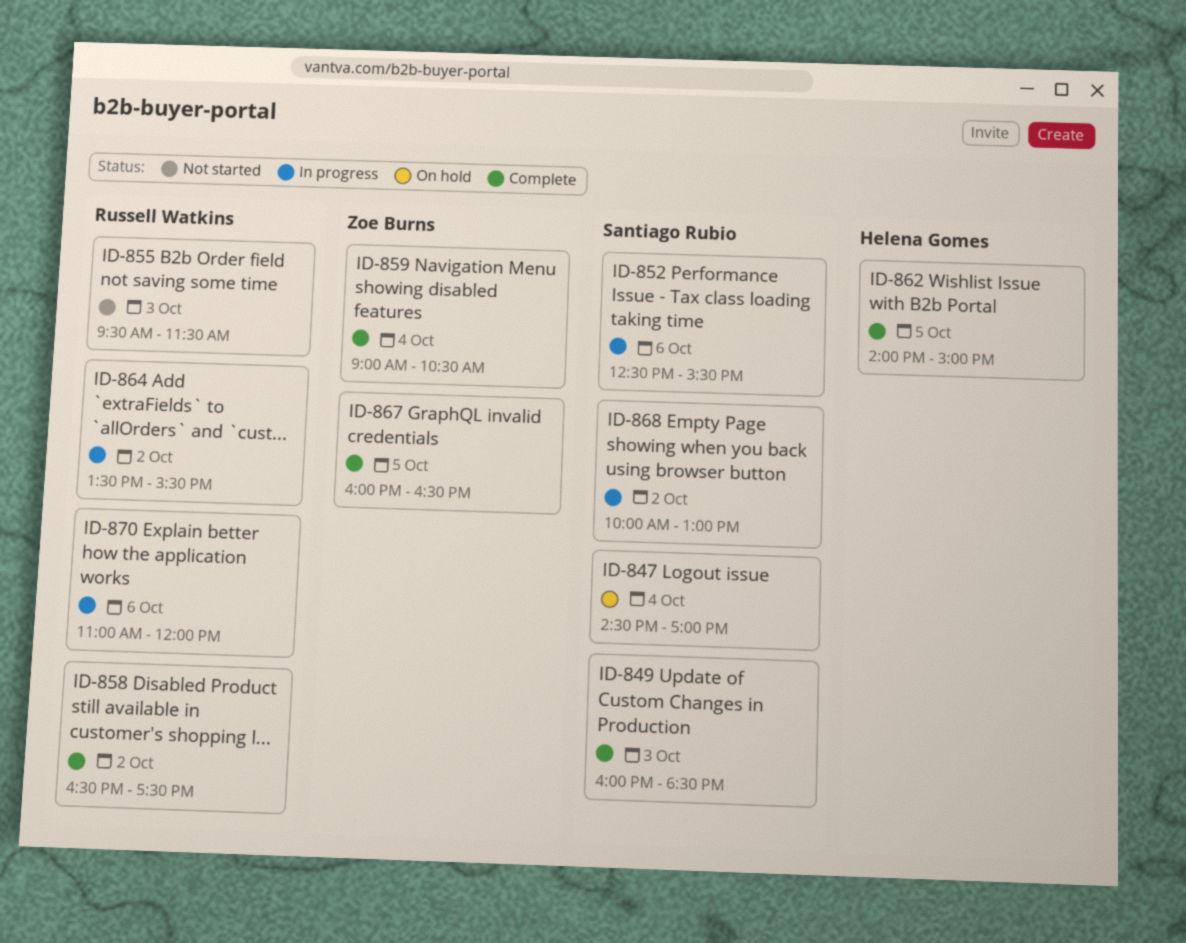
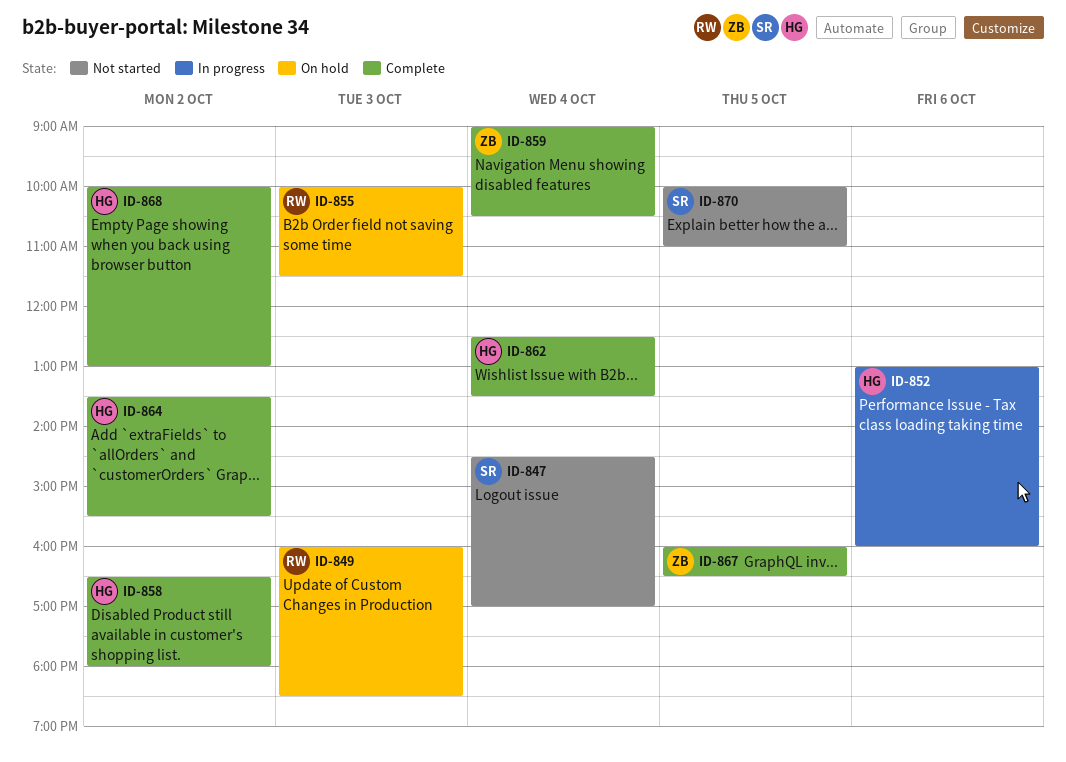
ID-847, status: On hold -> Not started
ID-849, status: Complete -> On hold
ID-849, owner: Santiago Rubio -> Russell Watkins
ID-852, owner: Santiago Rubio -> Helena Gomes
ID-852, begins: 12:30 -> 13:00
ID-852, ends: 15:30 -> 16:00
ID-855, status: Not started -> On hold
ID-855, begins: 09:30 -> 10:00
ID-858, owner: Russell Watkins -> Helena Gomes
ID-858, ends: 17:30 -> 18:00
ID-862, day: Oct 5 -> Oct 4
ID-862, begins: 14:00 -> 12:30
ID-862, ends: 15:00 -> 13:30
ID-864, status: In progress -> Complete
ID-864, owner: Russell Watkins -> Helena Gomes
ID-868, status: In progress -> Complete
ID-868, owner: Santiago Rubio -> Helena Gomes
ID-870, status: In progress -> Not started
ID-870, owner: Russell Watkins -> Santiago Rubio
ID-870, day: Oct 6 -> Oct 5
ID-870, begins: 11:00 -> 10:00
ID-870, ends: 12:00 -> 11:00

